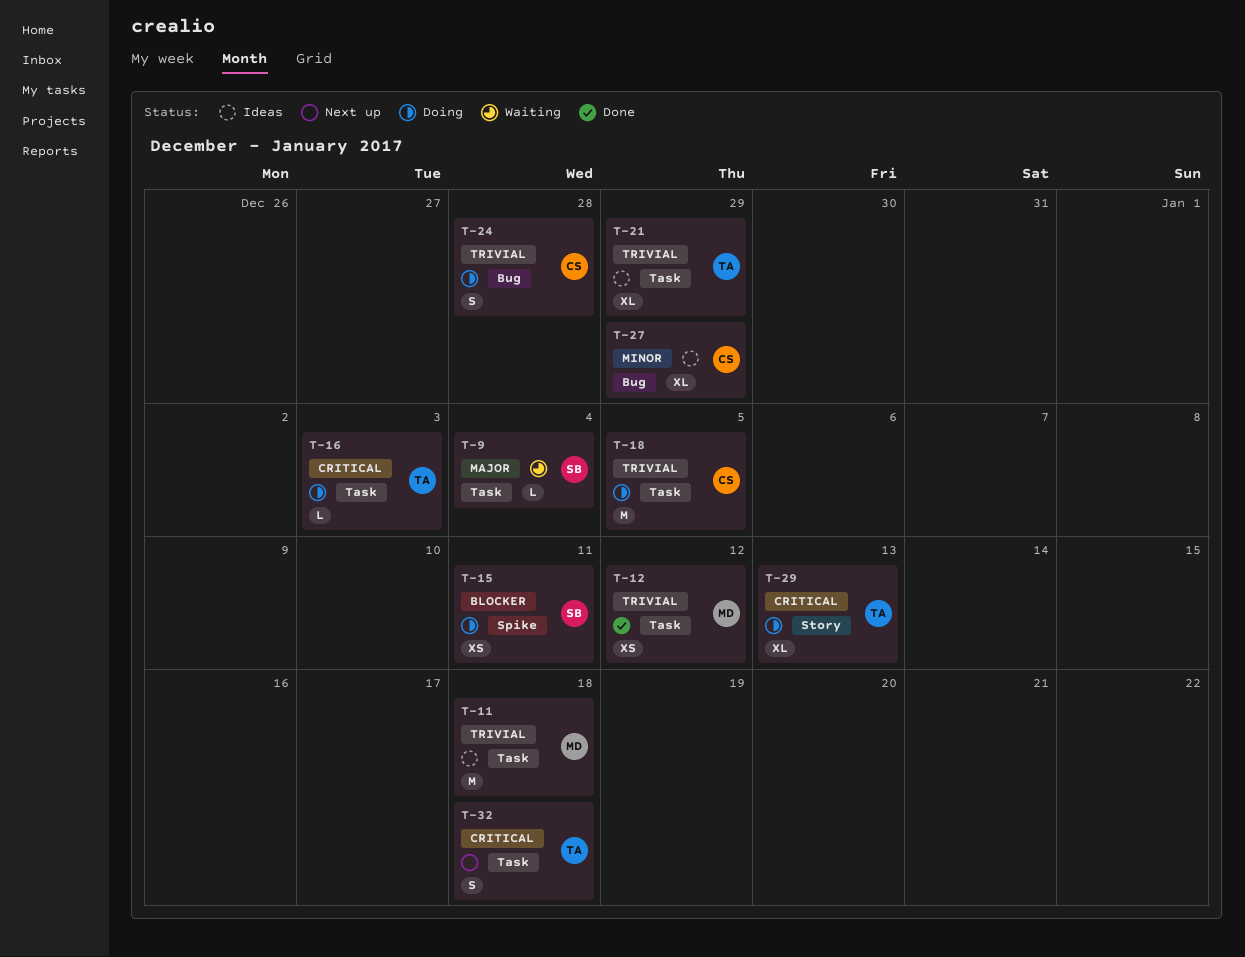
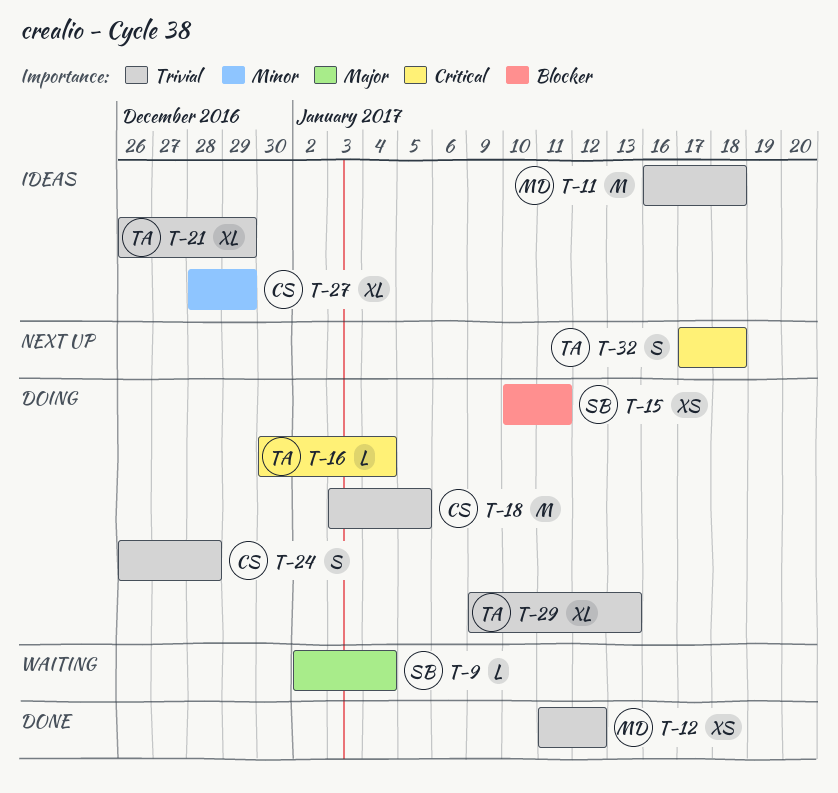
T-16, due: Jan 3 -> Jan 4
T-29, priority: Critical -> Trivial

